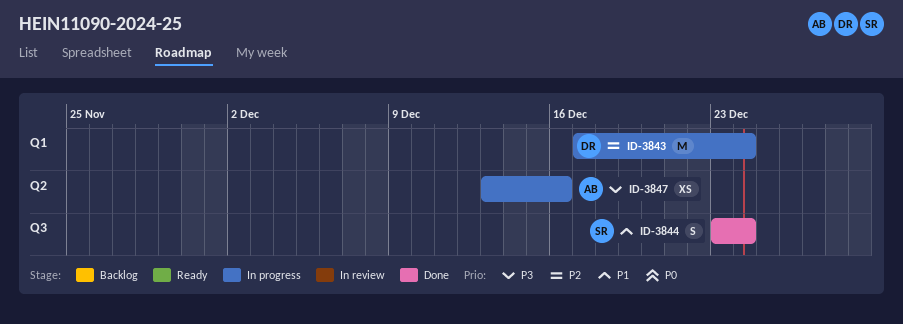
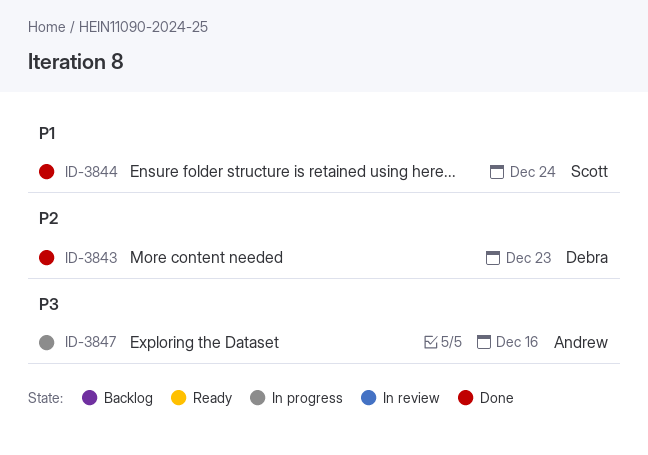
ID-3843, status: In progress -> Done
ID-3843, due: Dec 24 -> Dec 23

